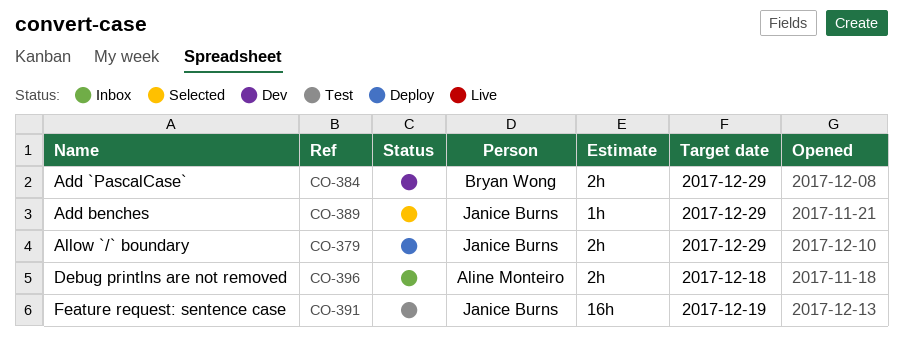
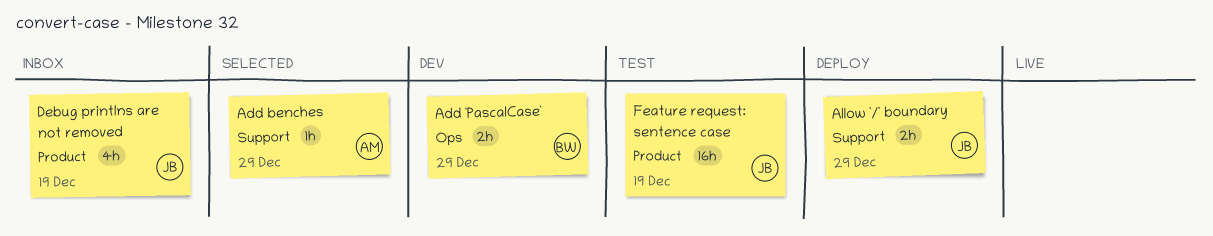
Add benches, owner: Janice Burns -> Aline Monteiro
Debug printlns are not removed, owner: Aline Monteiro -> Janice Burns
Debug printlns are not removed, estimate: 2h -> 4h
Debug printlns are not removed, due: Dec 18 -> Dec 19

